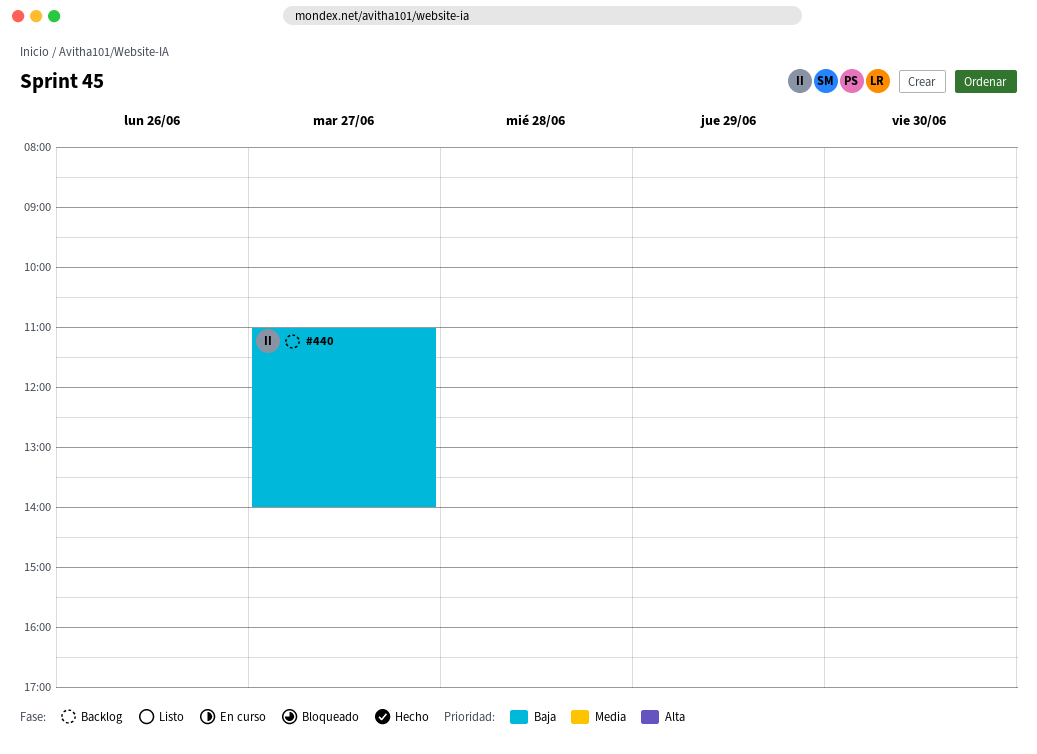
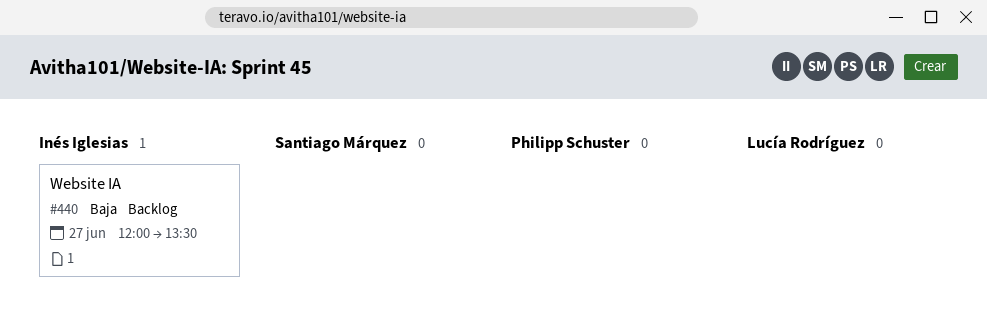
#440, begins: 11:00 -> 12:00
#440, ends: 14:00 -> 13:30

